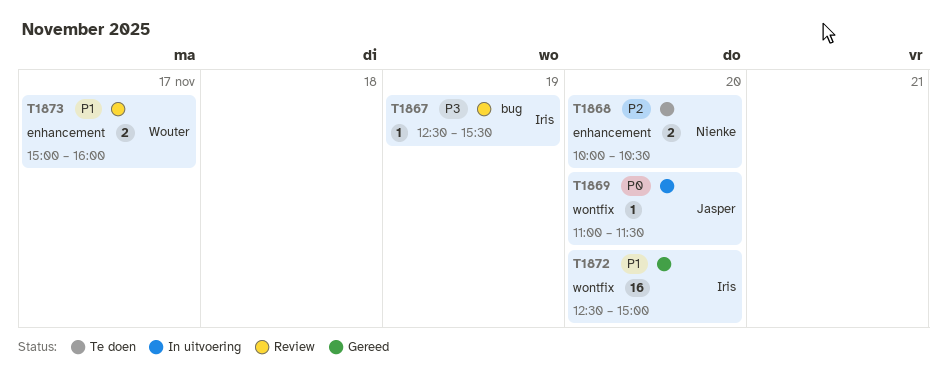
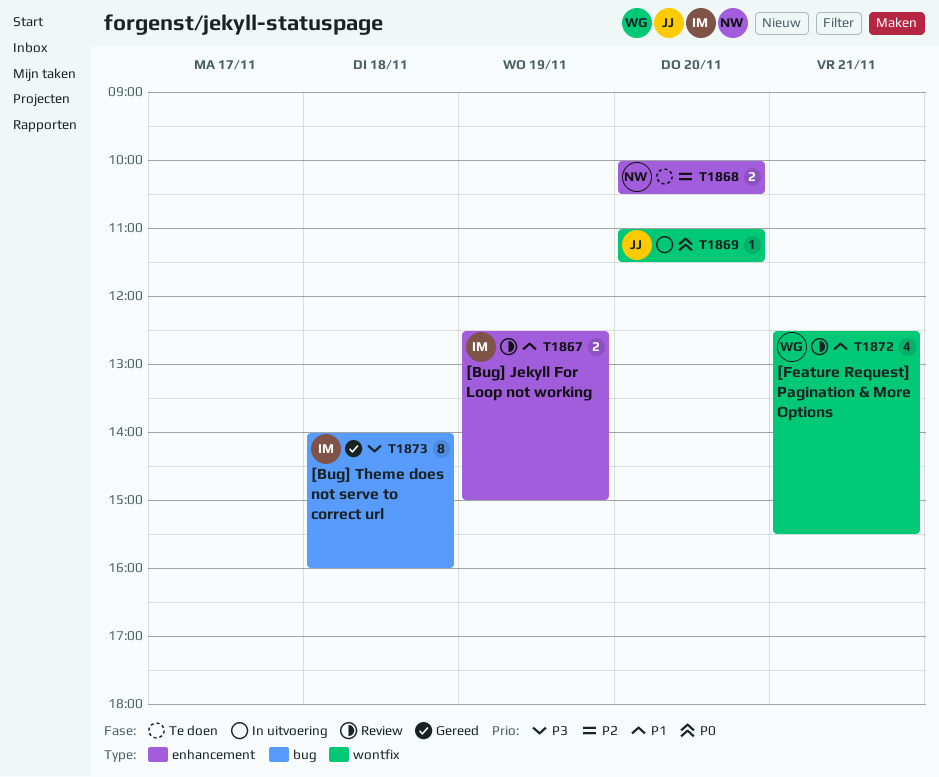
T1867, priority: P3 -> P1
T1867, label: bug -> enhancement
T1867, estimate: 1 -> 2
T1867, ends: 15:30 -> 15:00
T1872, status: Gereed -> Review
T1872, owner: Iris -> Wouter
T1872, estimate: 16 -> 4
T1872, day: Nov 20 -> Nov 21
T1872, ends: 15:00 -> 15:30
T1873, status: Review -> Gereed
T1873, owner: Wouter -> Iris
T1873, priority: P1 -> P3
T1873, label: enhancement -> bug
T1873, estimate: 2 -> 8
T1873, day: Nov 17 -> Nov 18
T1873, begins: 15:00 -> 14:00

